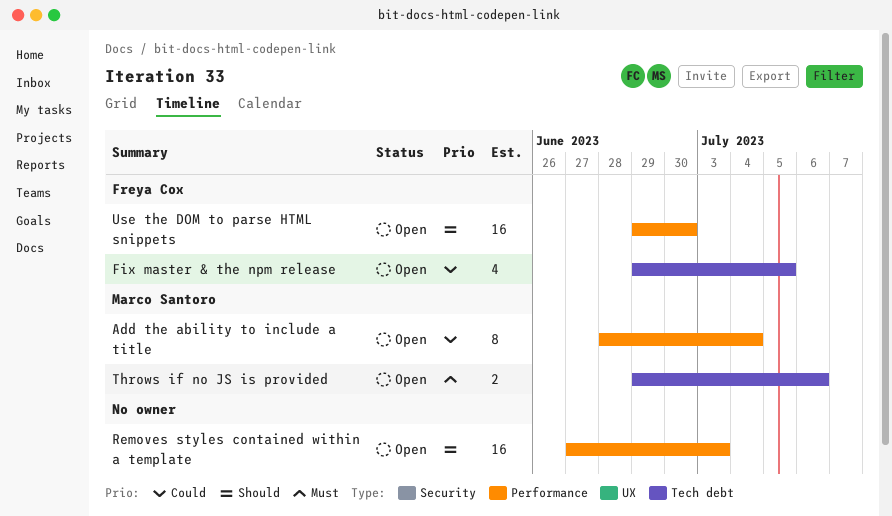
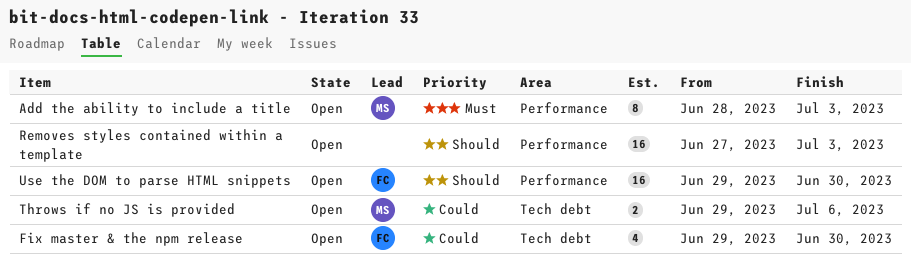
Add the ability to include a title, priority: Could -> Must
Add the ability to include a title, due: Jul 4 -> Jul 3
Fix master & the npm release, due: Jul 5 -> Jun 30
Throws if no JS is provided, priority: Must -> Could

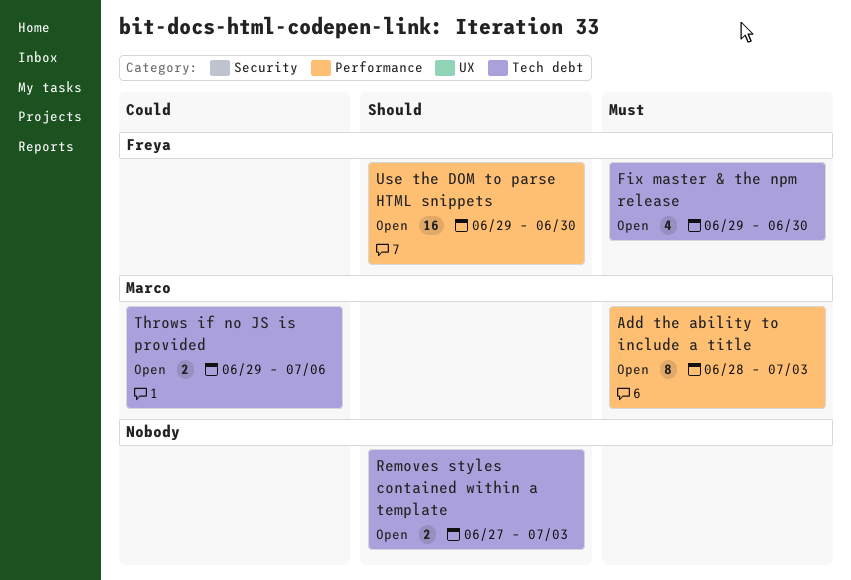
Fix master & the npm release, priority: Could -> Must
Removes styles contained within a template, label: Performance -> Tech debt
Removes styles contained within a template, estimate: 16 -> 2

